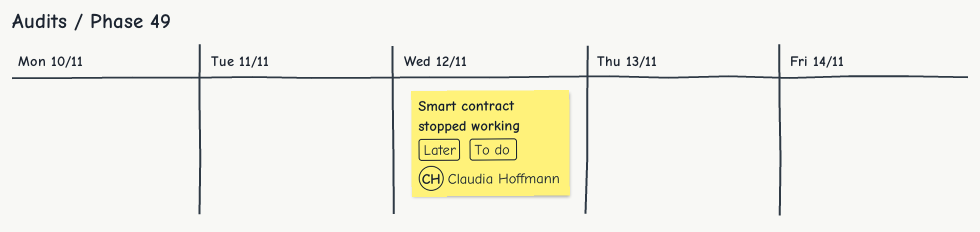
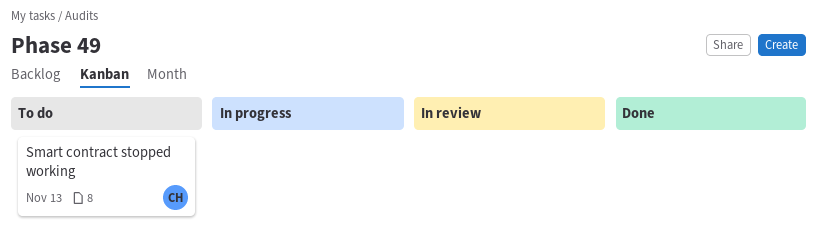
Smart contract stopped working, due: Nov 12 -> Nov 13

